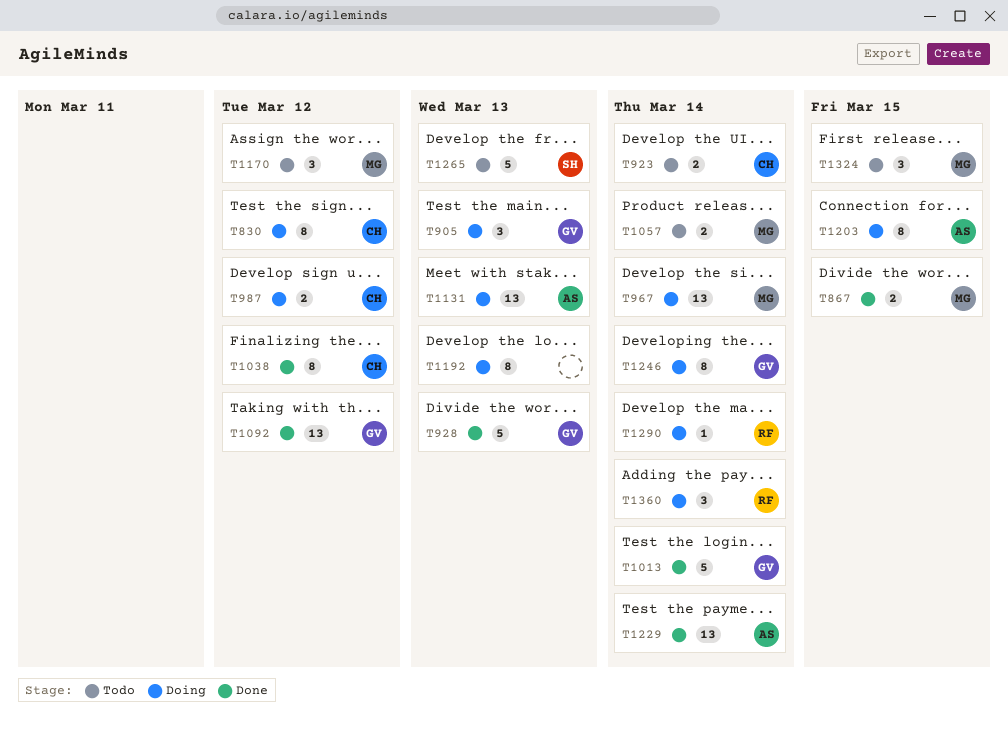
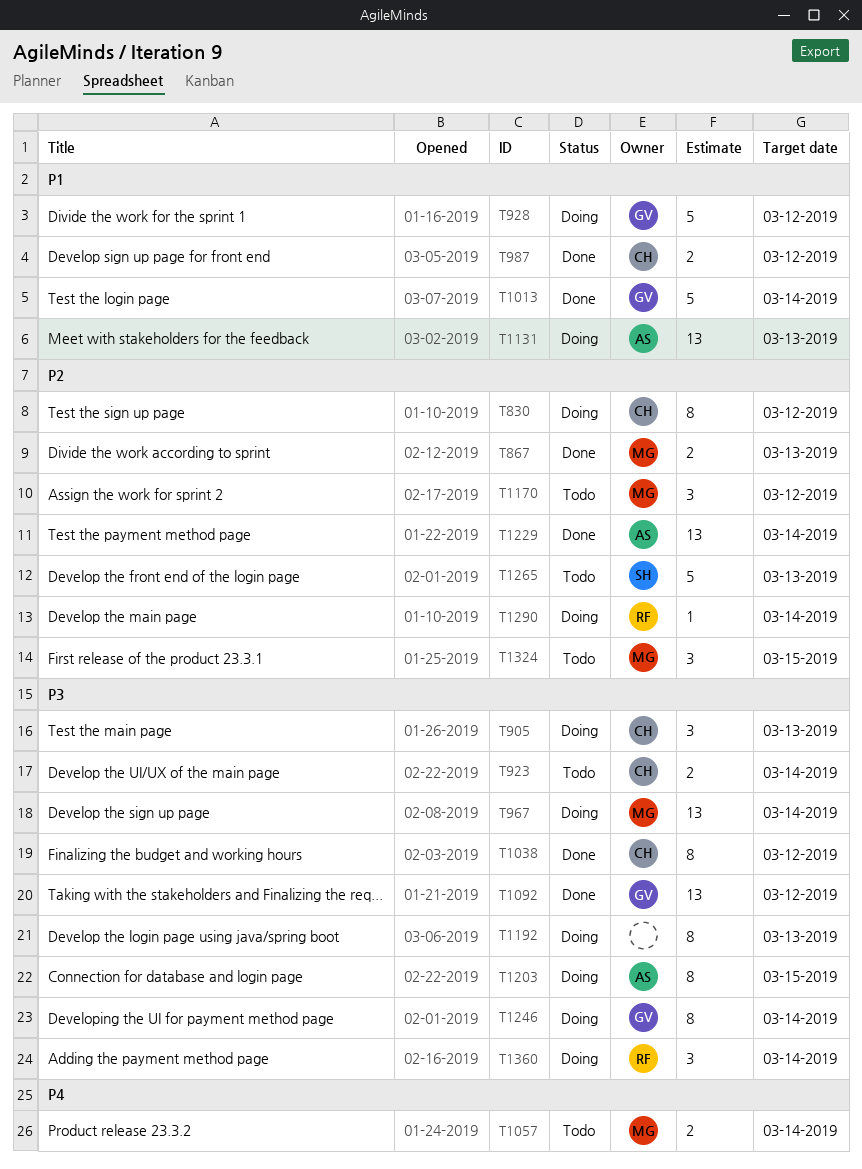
T867, due: Mar 15 -> Mar 13
T905, owner: GV -> CH
T928, status: Done -> Doing
T928, due: Mar 13 -> Mar 12
T987, status: Doing -> Done

